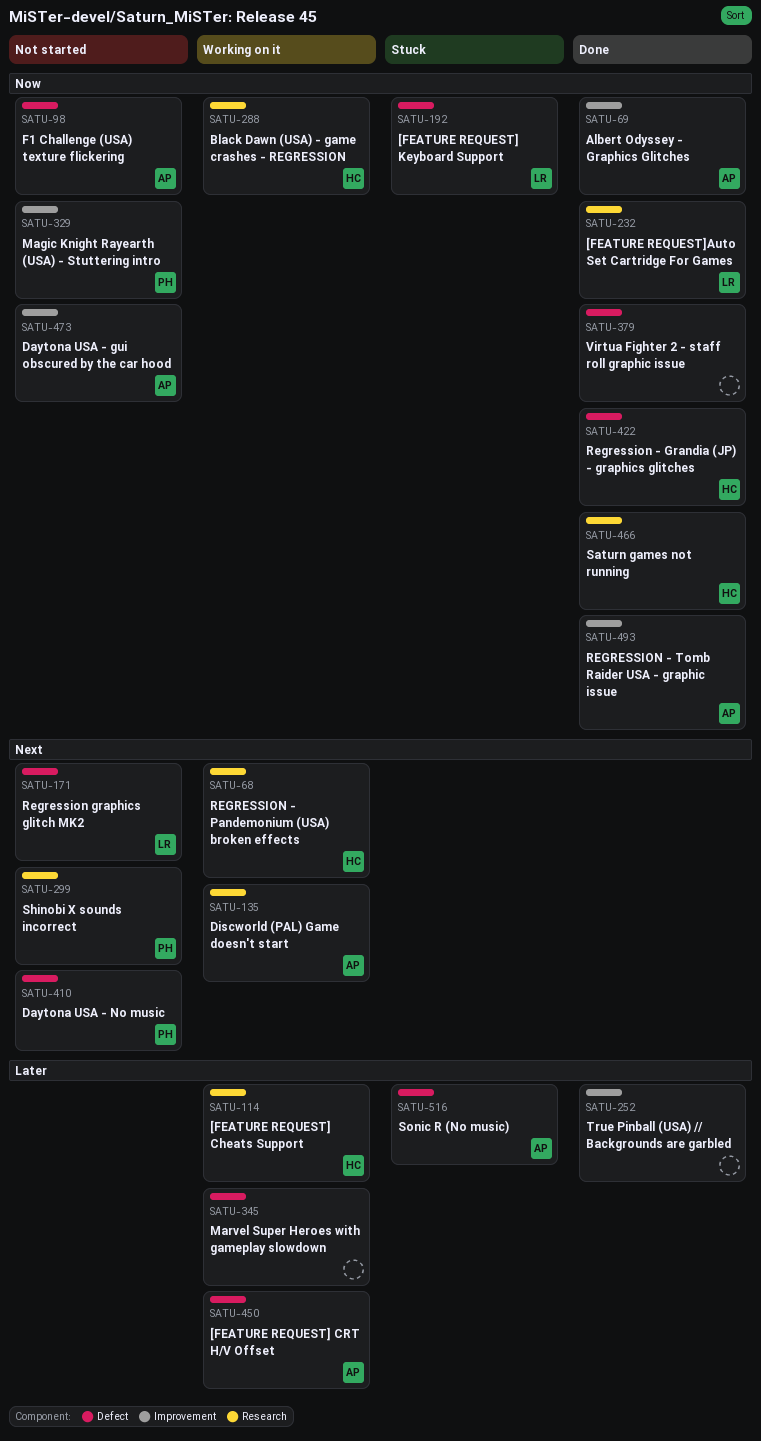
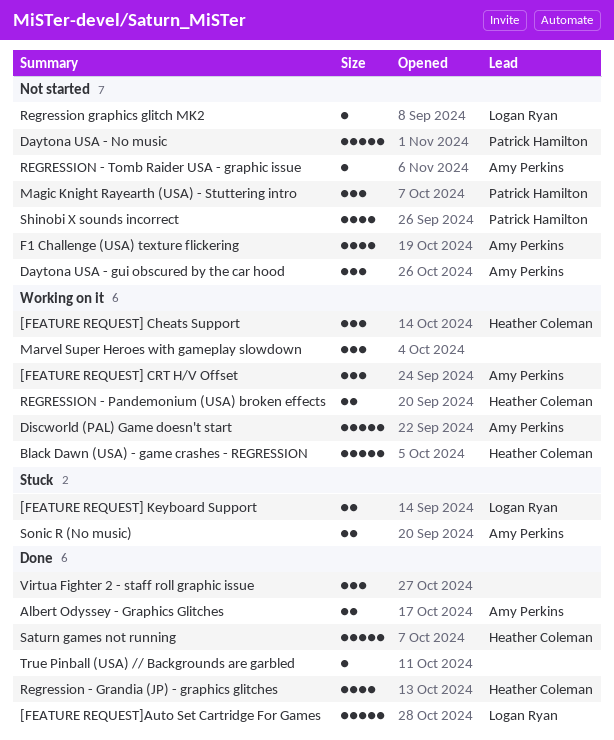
REGRESSION - Tomb Raider USA - graphic issue, status: Done -> Not started

